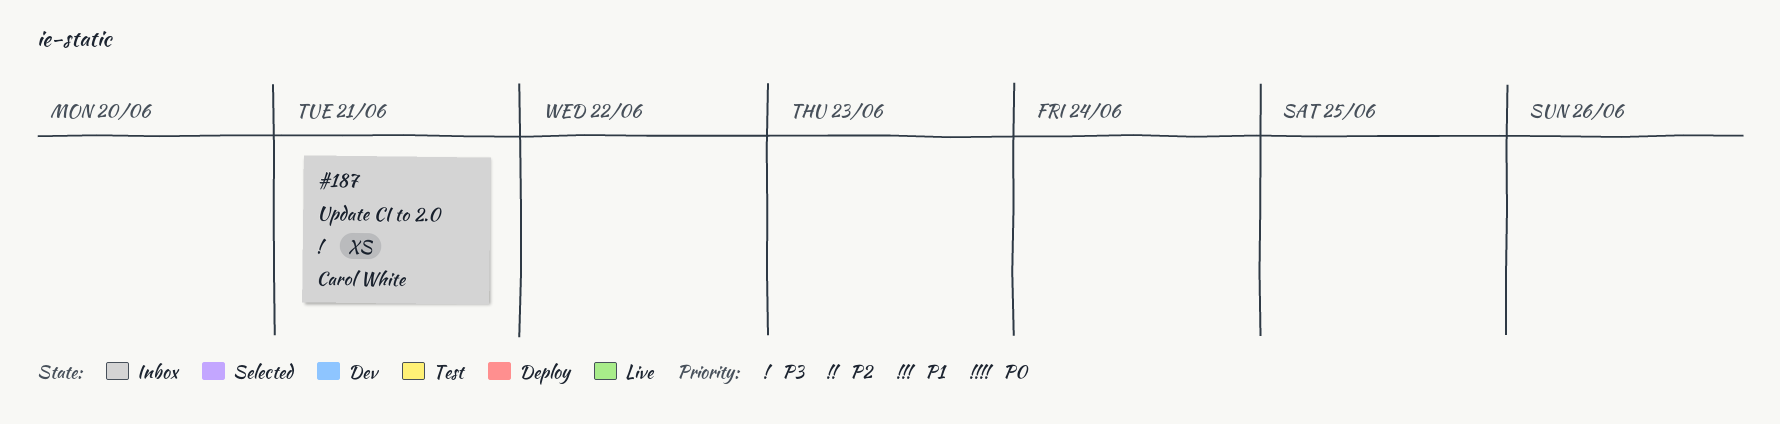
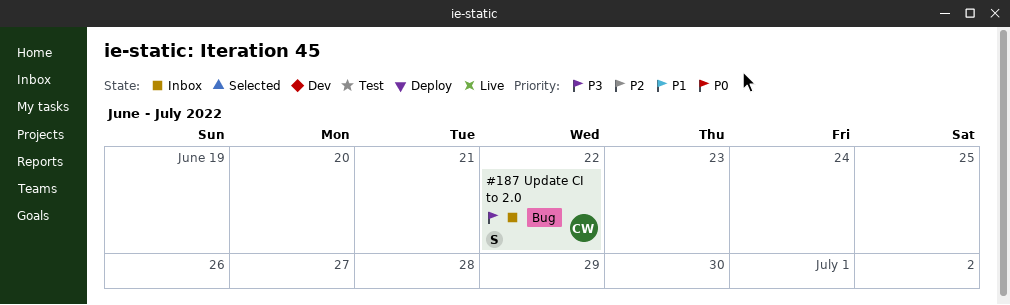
#187, estimate: XS -> S
#187, due: Jun 21 -> Jun 22

